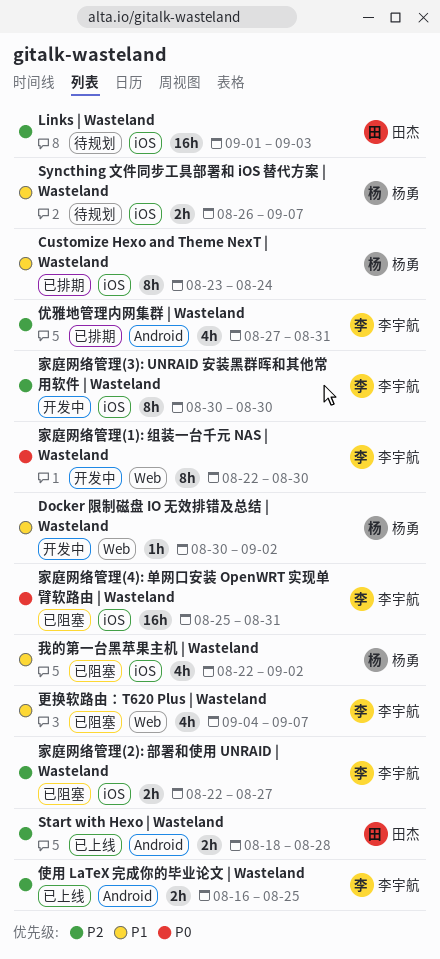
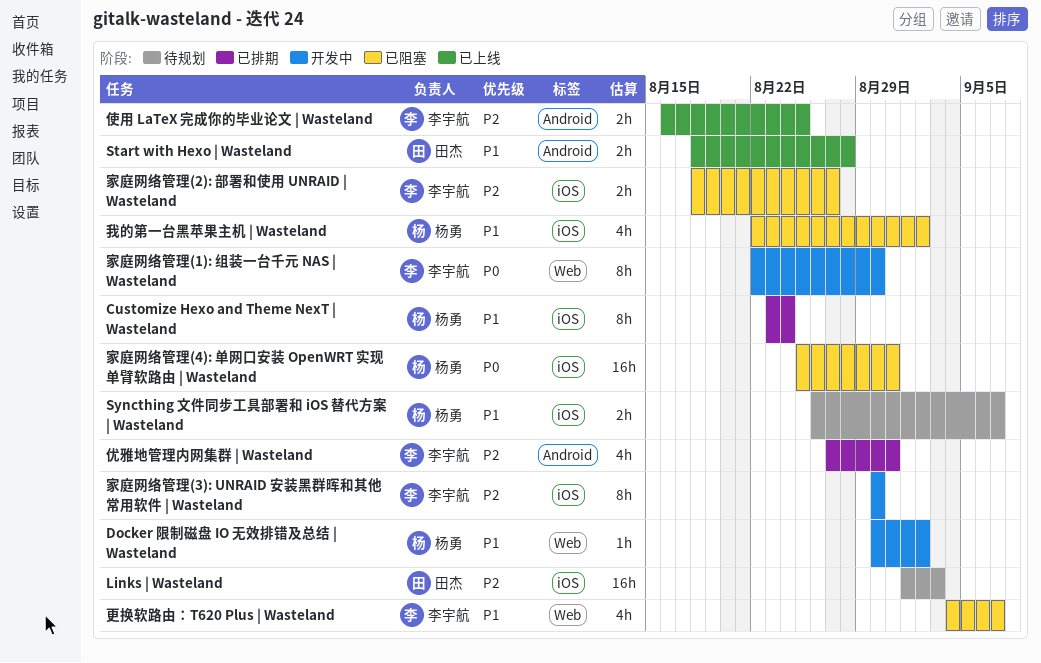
Start with Hexo | Wasteland, priority: P2 -> P1
家庭网络管理(2): 部署和使用 UNRAID | Wasteland, start: Aug 22 -> Aug 18
家庭网络管理(4): 单网口安装 OpenWRT 实现单臂软路由 | Wasteland, owner: 李宇航 -> 杨勇

